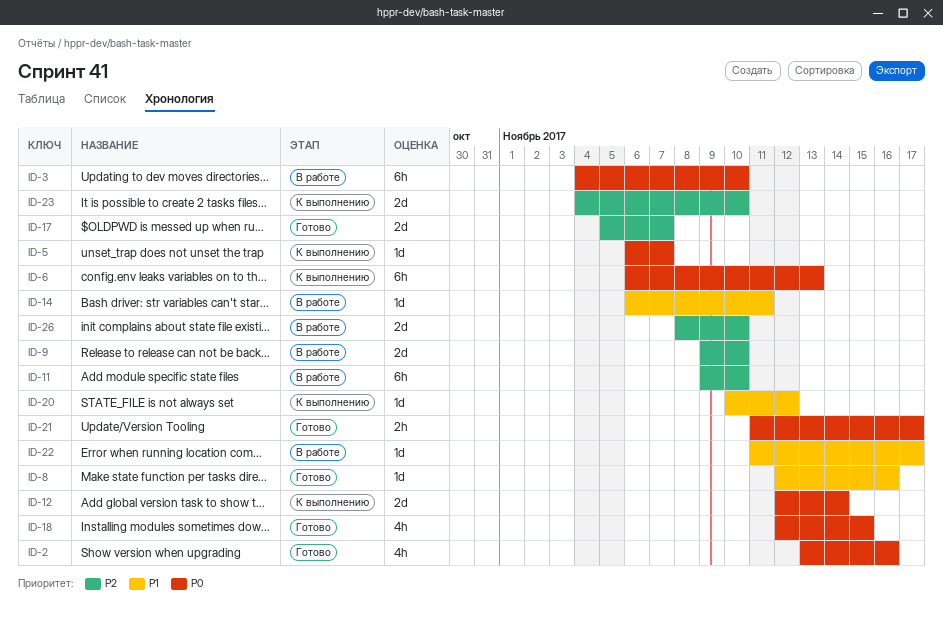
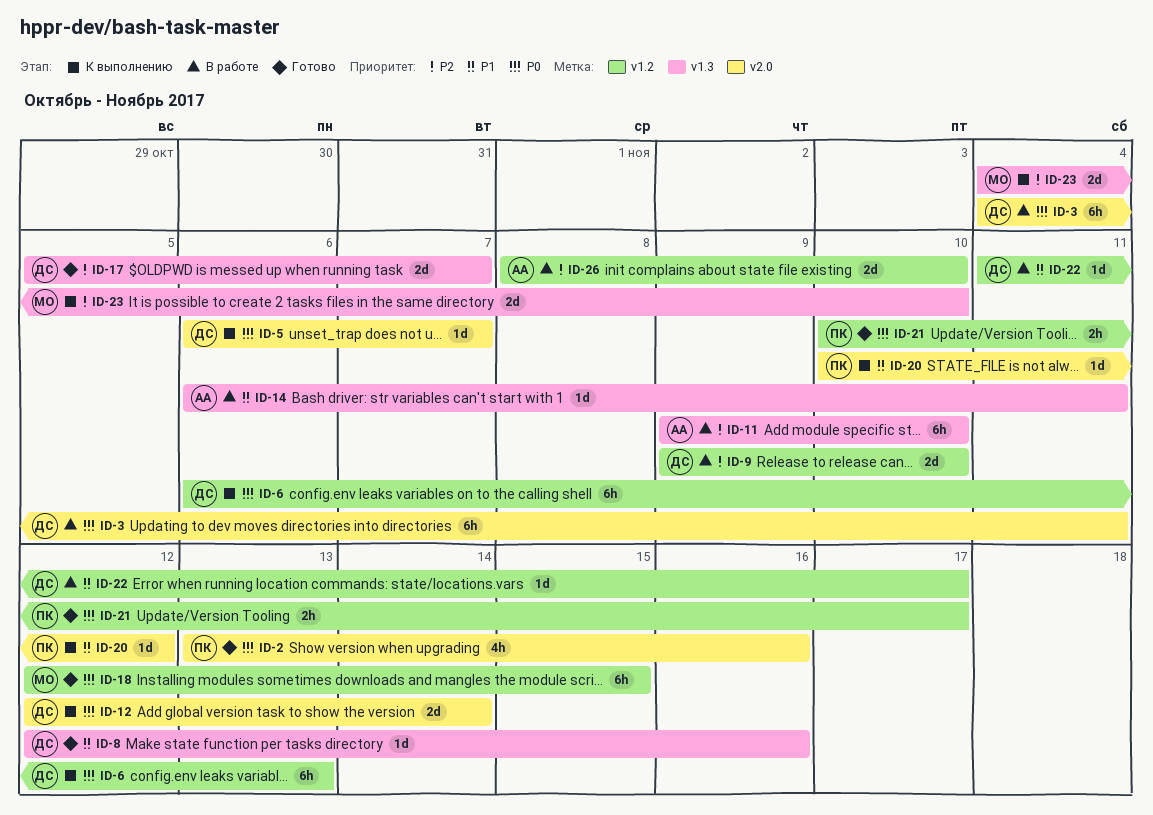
ID-3, due: Nov 10 -> Nov 11
ID-18, estimate: 4h -> 6h
ID-21, start: Nov 11 -> Nov 10

